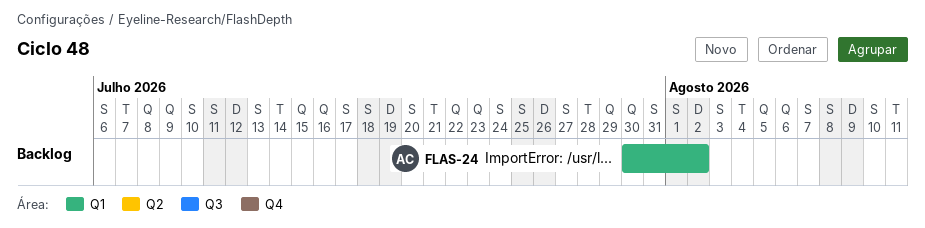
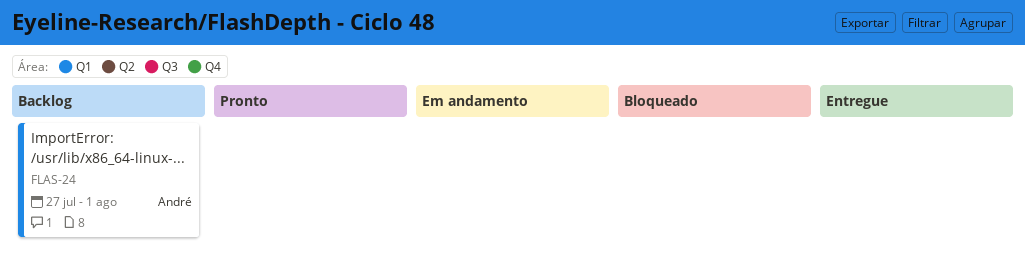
FLAS-24, start: Jul 30 -> Jul 27
FLAS-24, due: Aug 2 -> Aug 1

